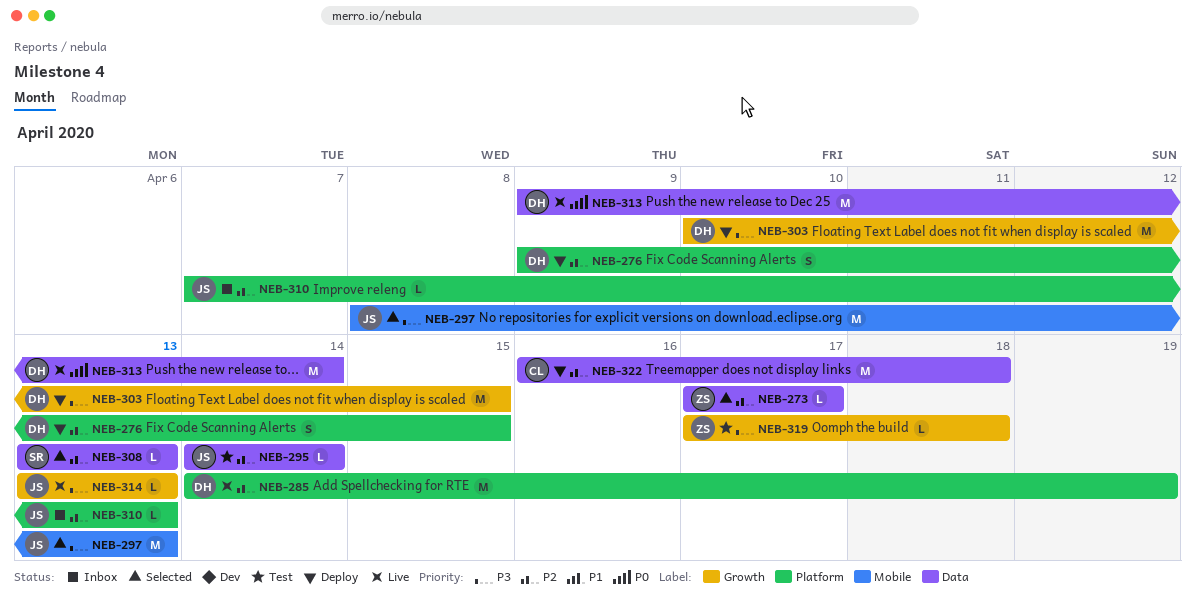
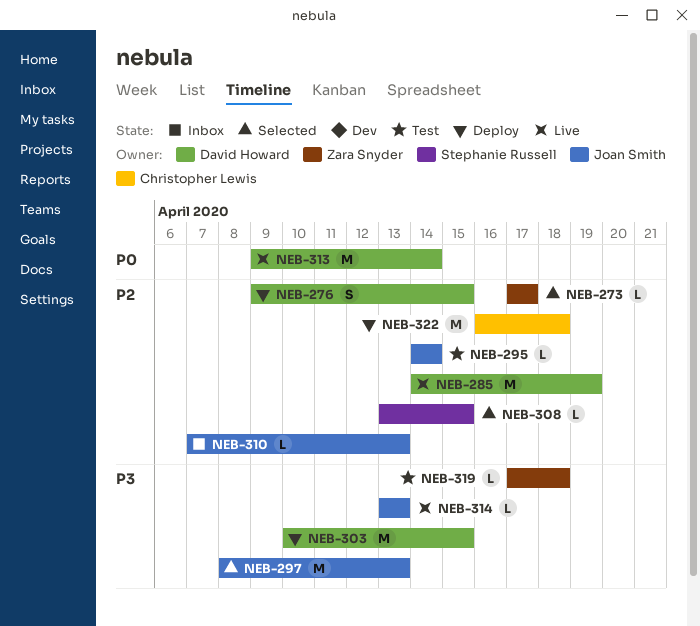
NEB-308, due: Apr 13 -> Apr 15

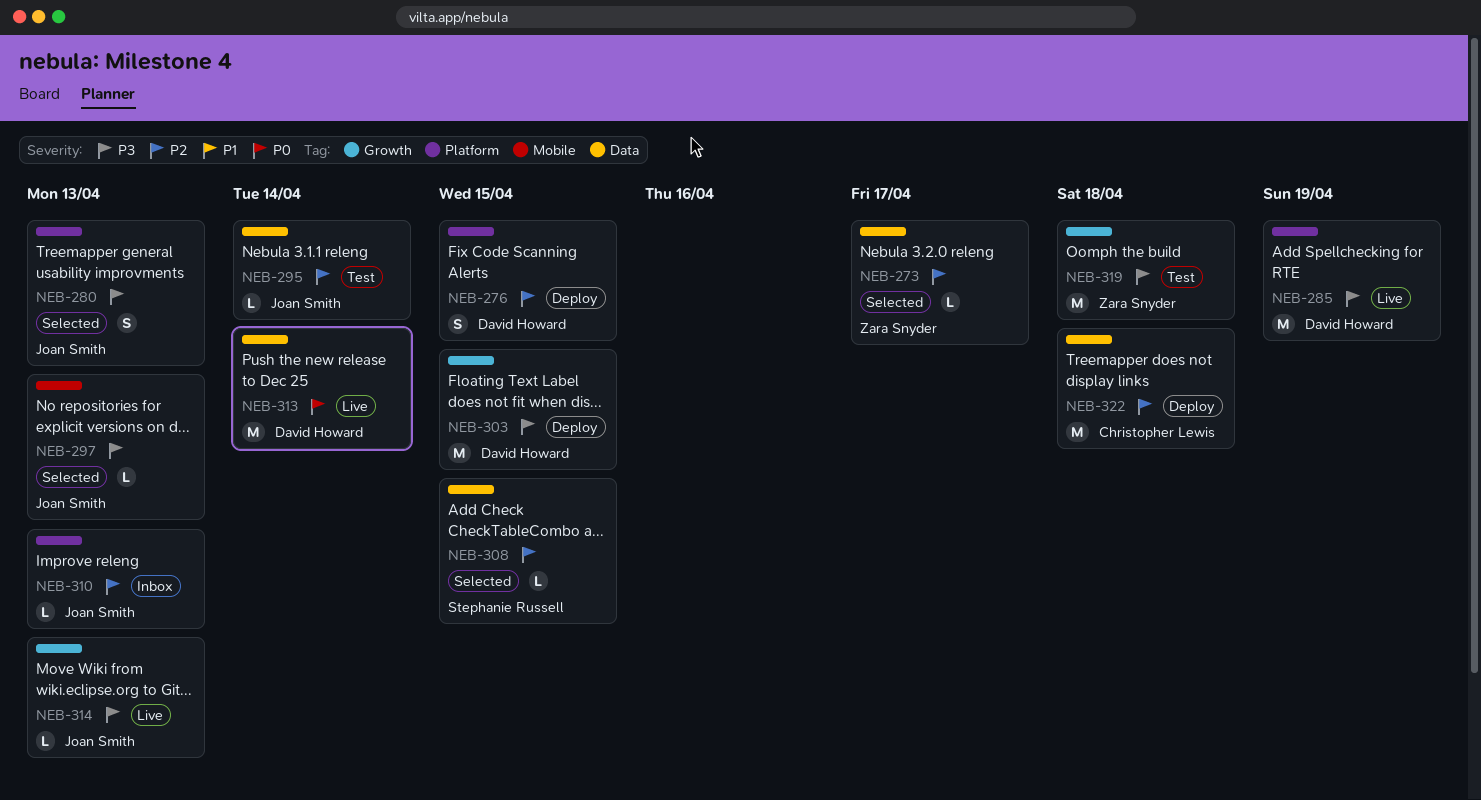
NEB-280: none -> present
NEB-285, priority: P2 -> P3
NEB-297, estimate: M -> L
NEB-319, estimate: L -> M

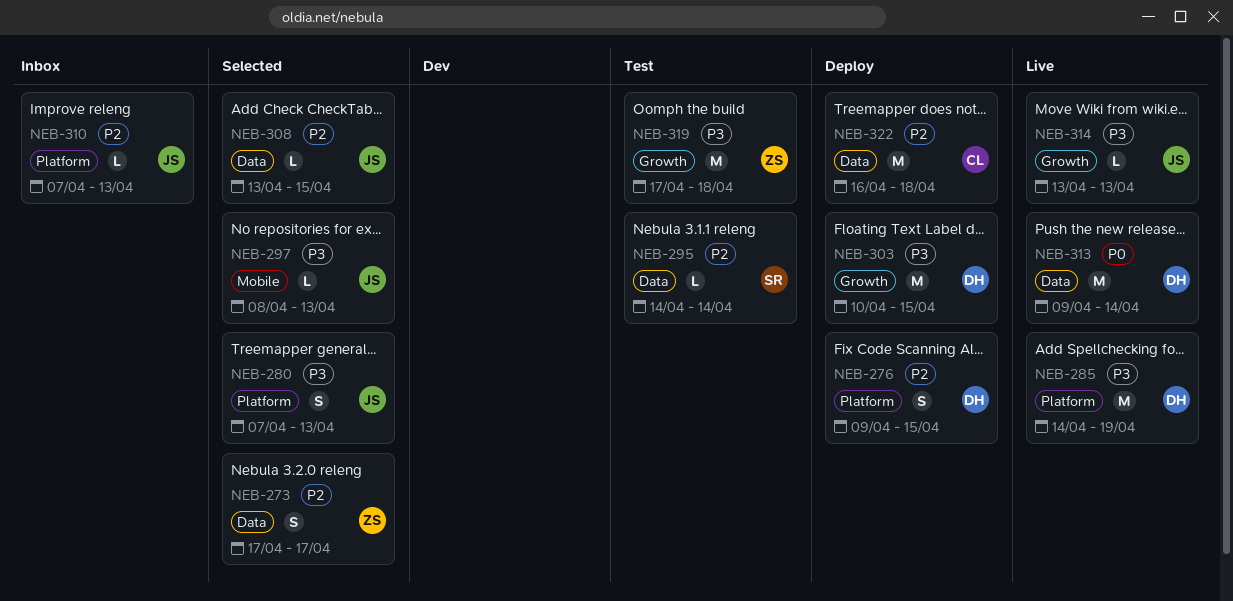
NEB-273, estimate: L -> S
NEB-295, owner: Joan Smith -> Stephanie Russell
NEB-308, owner: Stephanie Russell -> Joan Smith

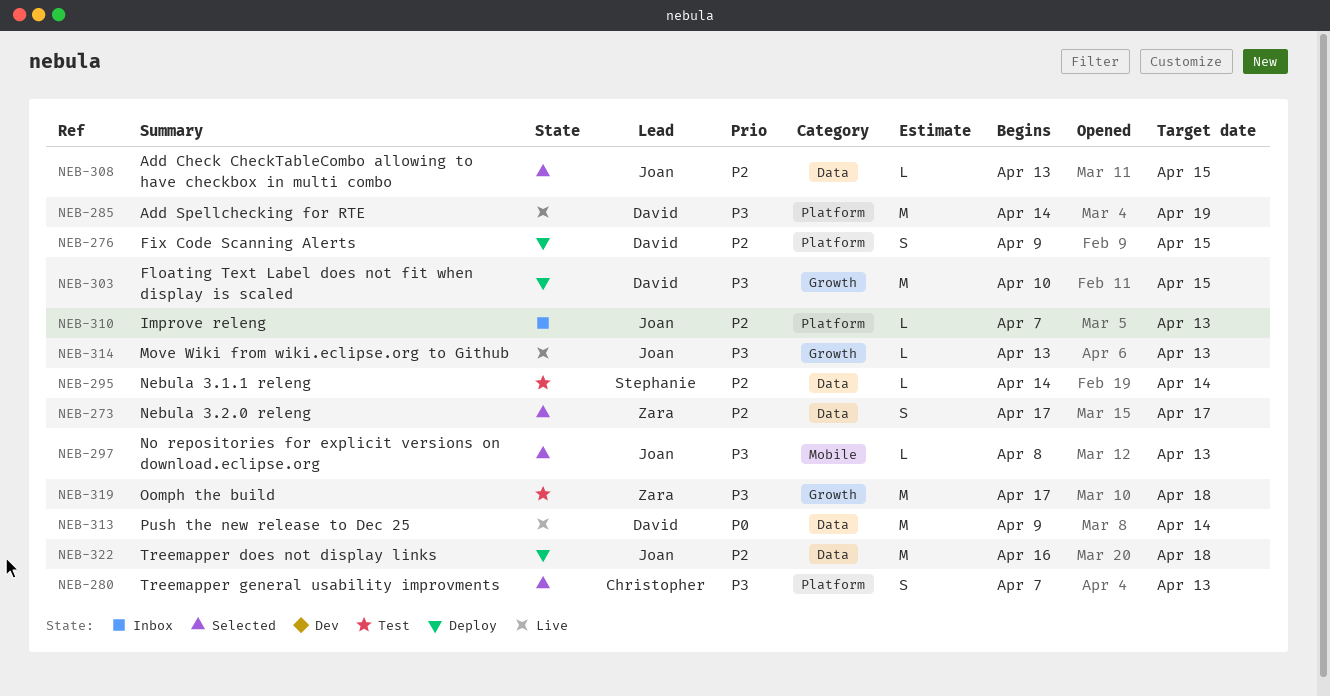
NEB-280, owner: Joan -> Christopher
NEB-322, owner: Christopher -> Joan

